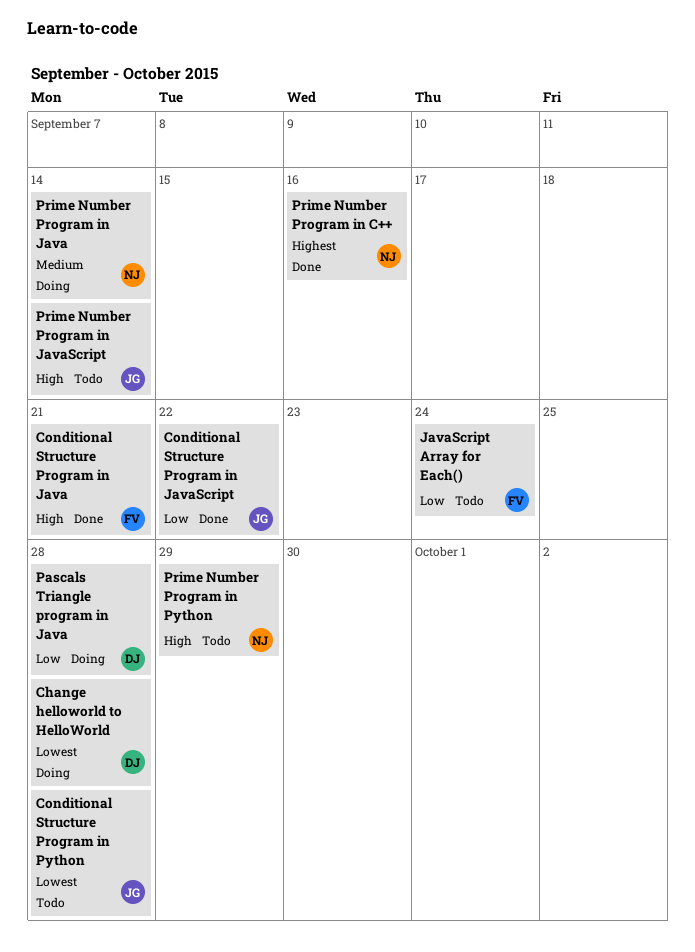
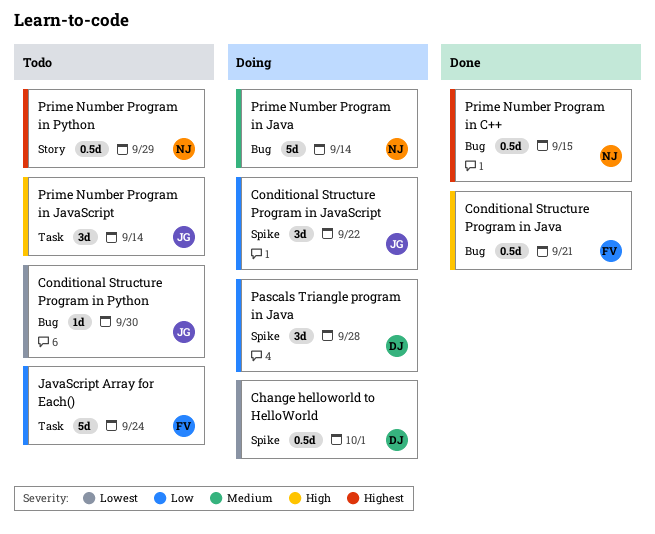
Change helloworld to HelloWorld, due: Sep 28 -> Oct 1
Conditional Structure Program in JavaScript, status: Done -> Doing
Conditional Structure Program in Python, due: Sep 28 -> Sep 30
Prime Number Program in C++, due: Sep 16 -> Sep 15
Prime Number Program in Python, priority: High -> Highest

